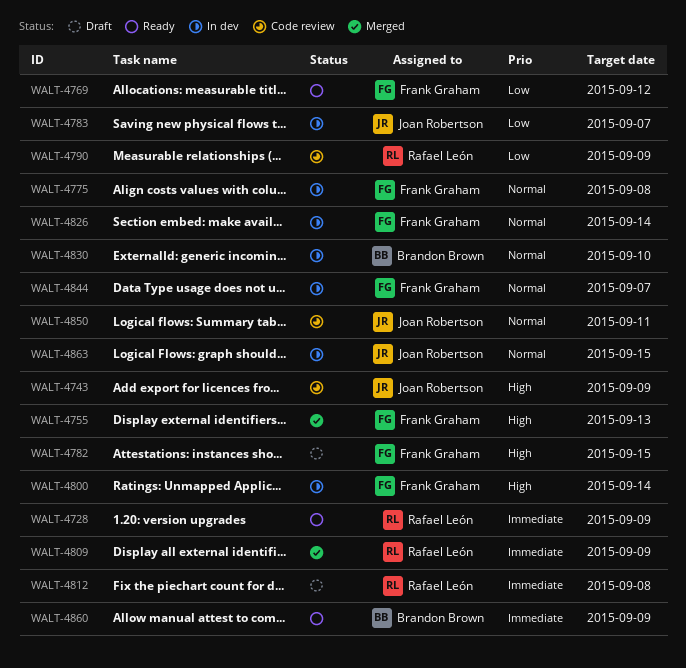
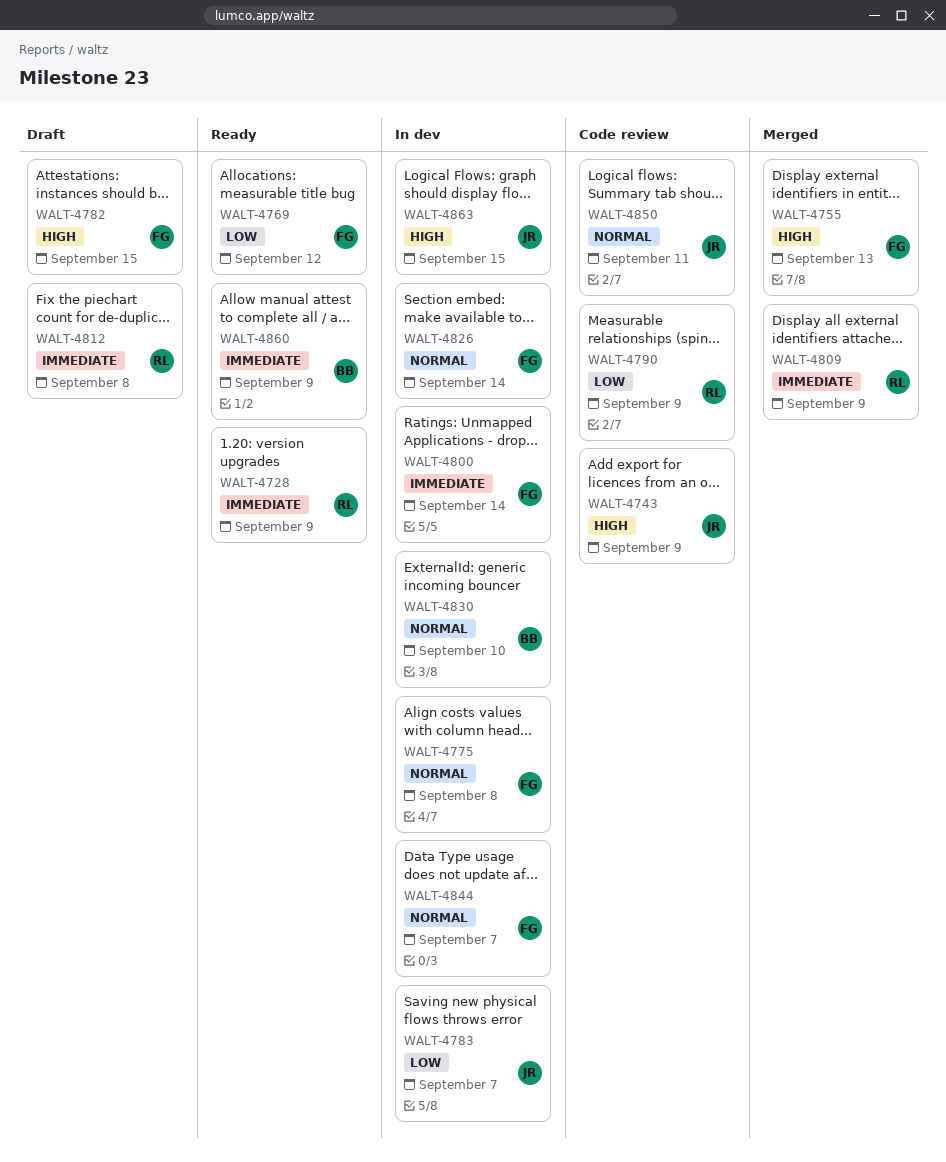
WALT-4800, priority: High -> Immediate
WALT-4863, priority: Normal -> High

